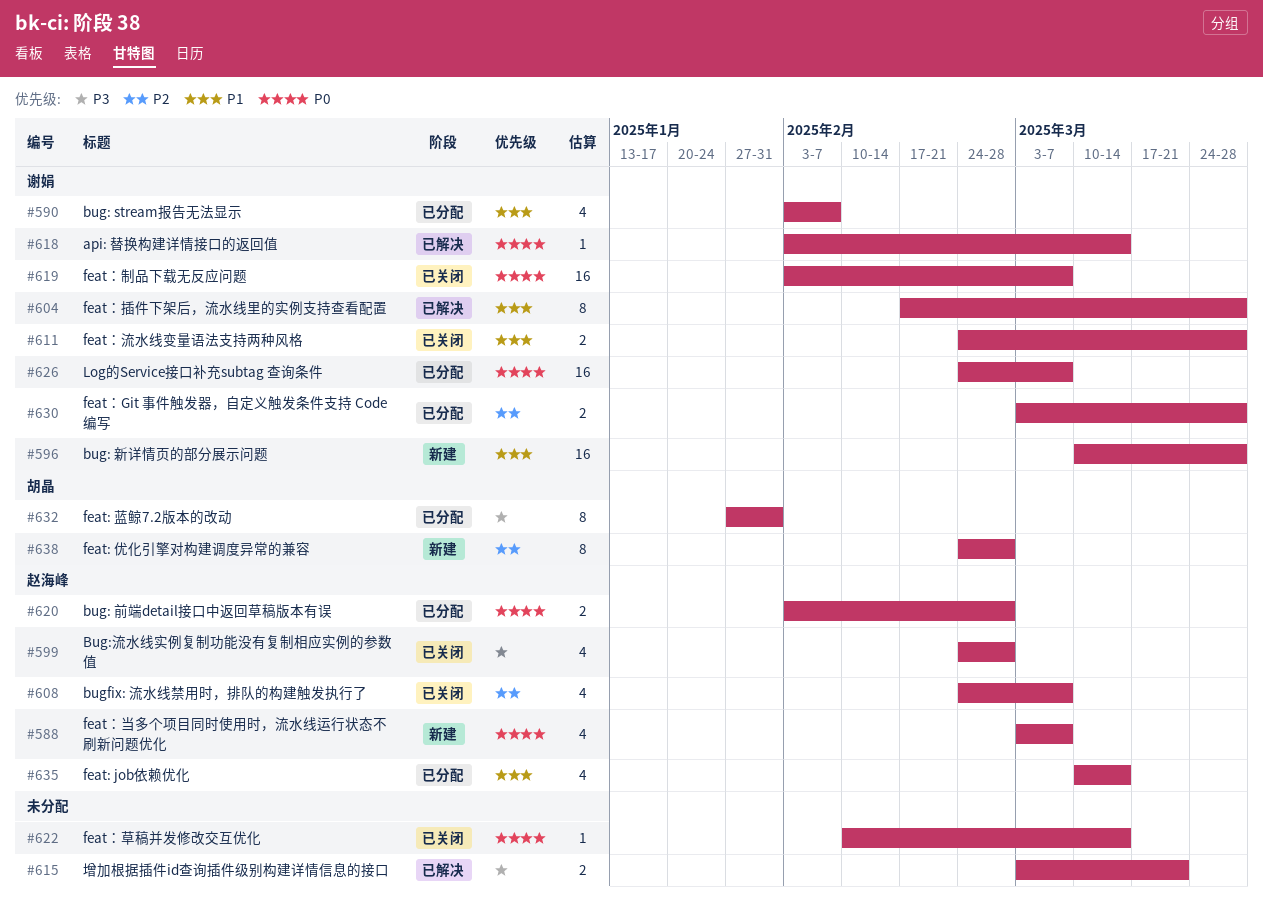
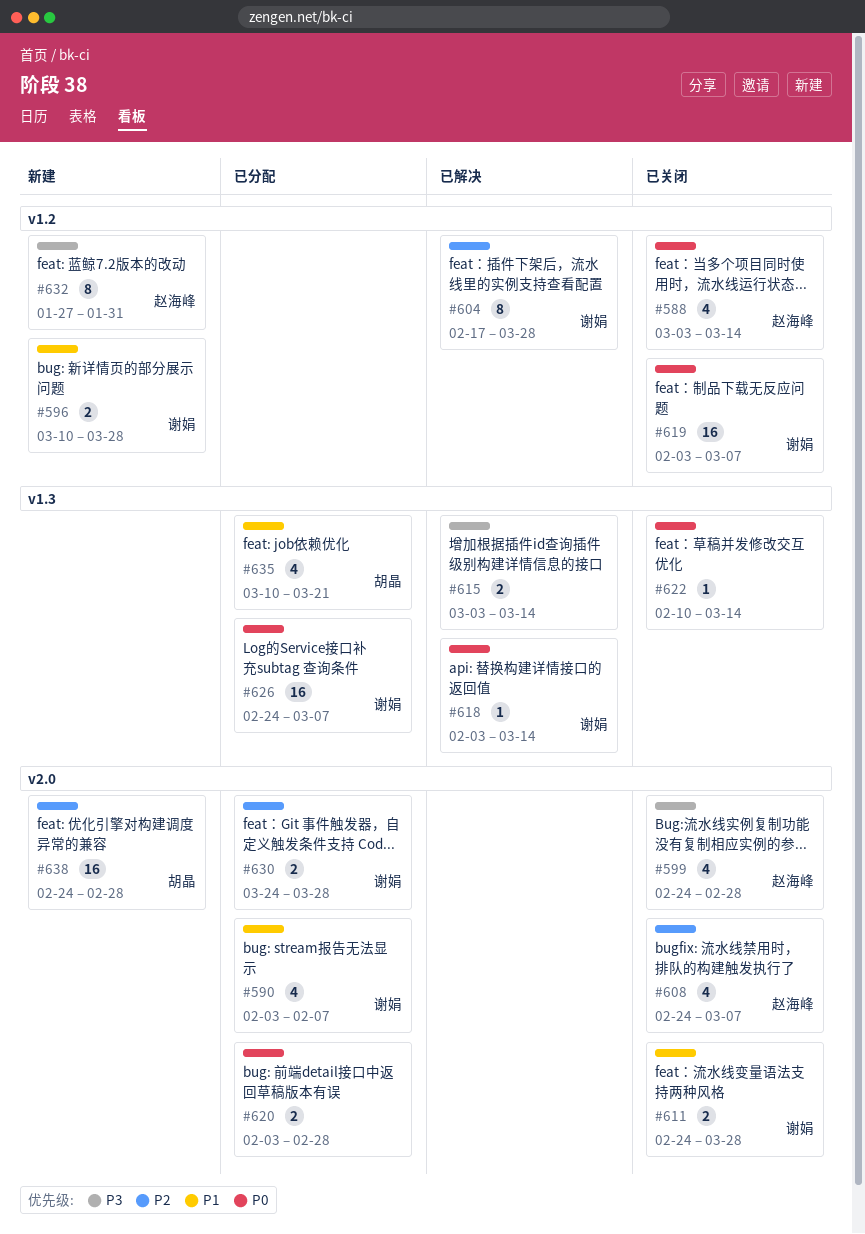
#588, status: 新建 -> 已关闭
#588, due: Mar 7 -> Mar 14
#596, estimate: 16 -> 2
#604, priority: P1 -> P2
#615, due: Mar 21 -> Mar 14
#620, owner: 赵海峰 -> none
#630, start: Mar 3 -> Mar 24
#632, status: 已分配 -> 新建
#632, owner: 胡晶 -> 赵海峰
#635, owner: 赵海峰 -> 胡晶
#635, due: Mar 14 -> Mar 21
#638, estimate: 8 -> 16

